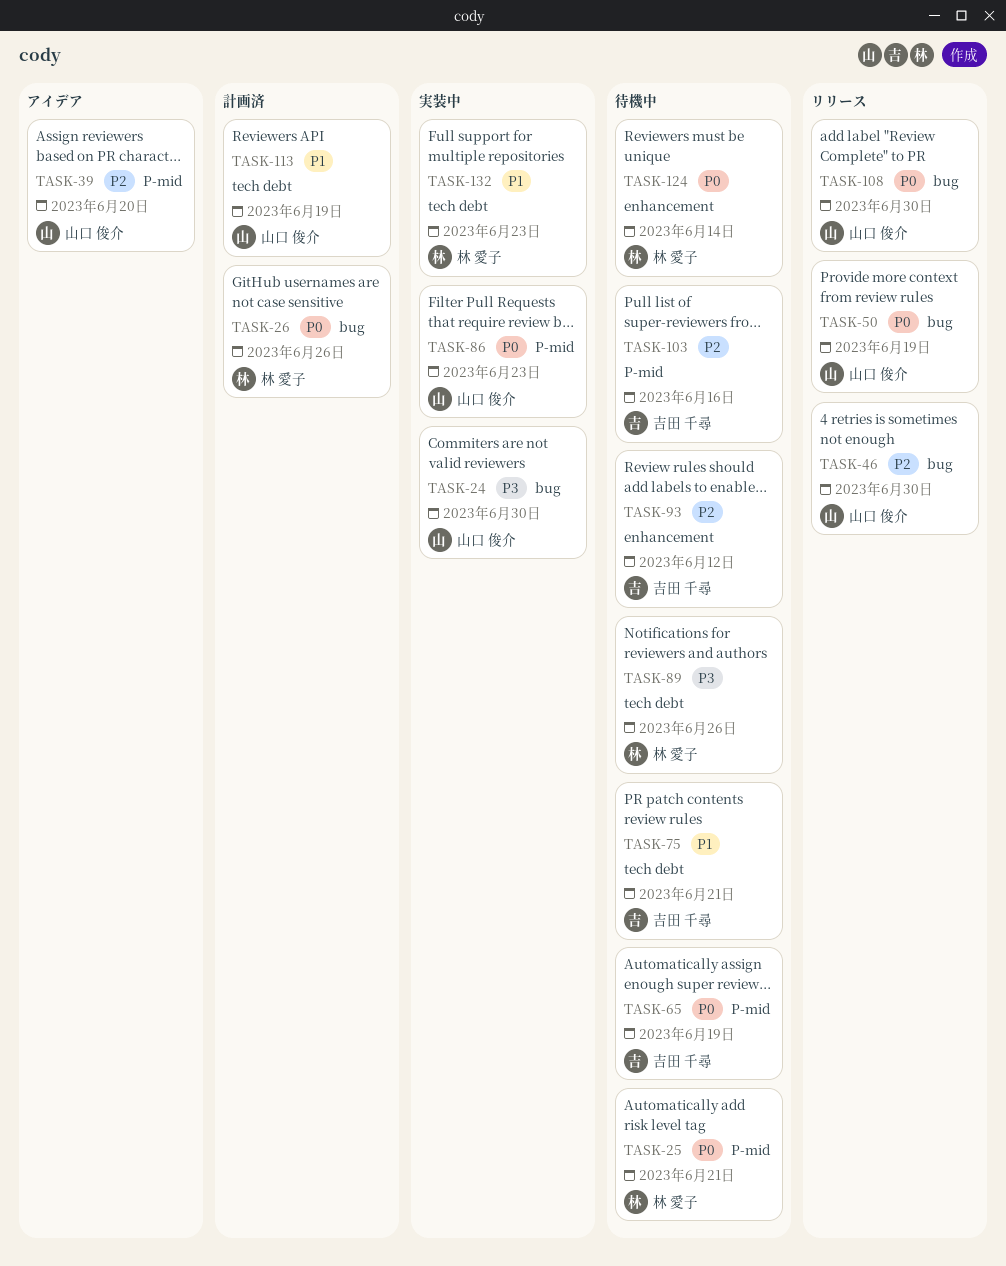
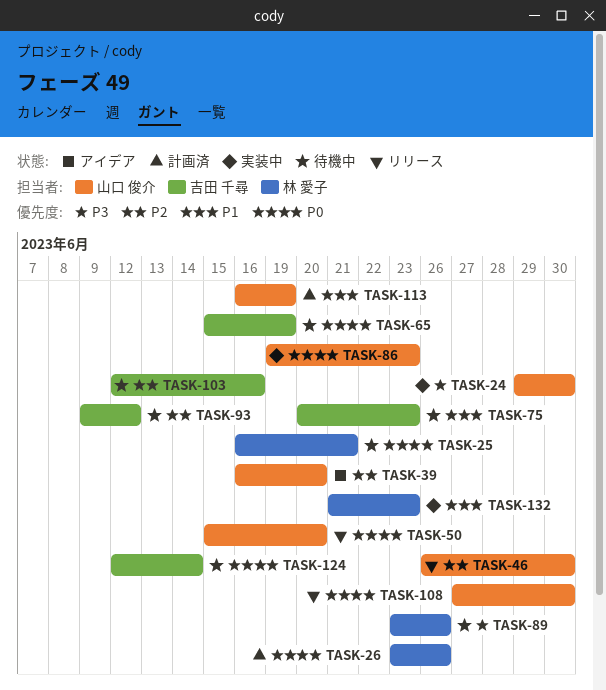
TASK-50, due: Jun 19 -> Jun 20
TASK-75, due: Jun 21 -> Jun 23
TASK-124, owner: 林 愛子 -> 吉田 千尋

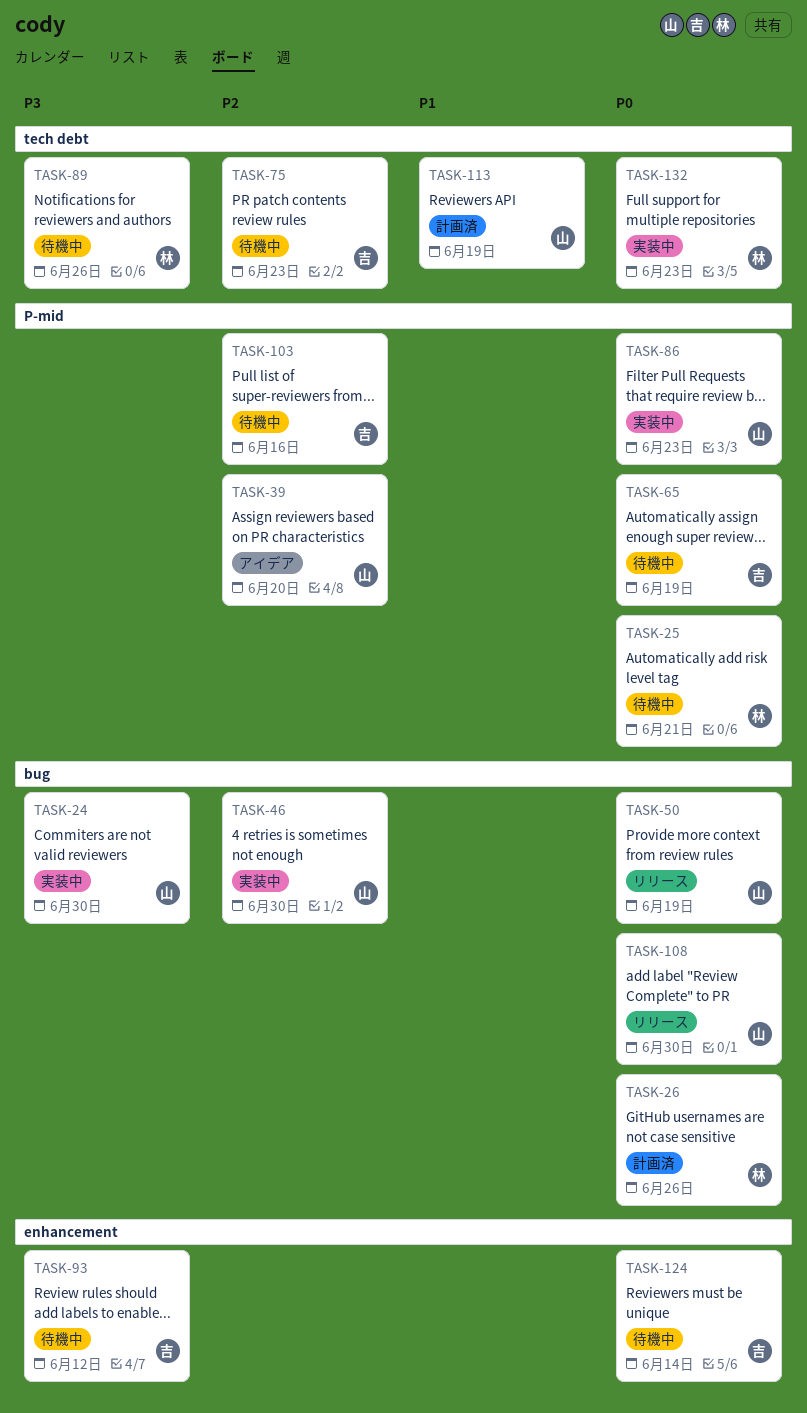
TASK-46, status: リリース -> 実装中
TASK-50, due: Jun 20 -> Jun 19
TASK-75, priority: P1 -> P2
TASK-93, priority: P2 -> P3
TASK-132, priority: P1 -> P0

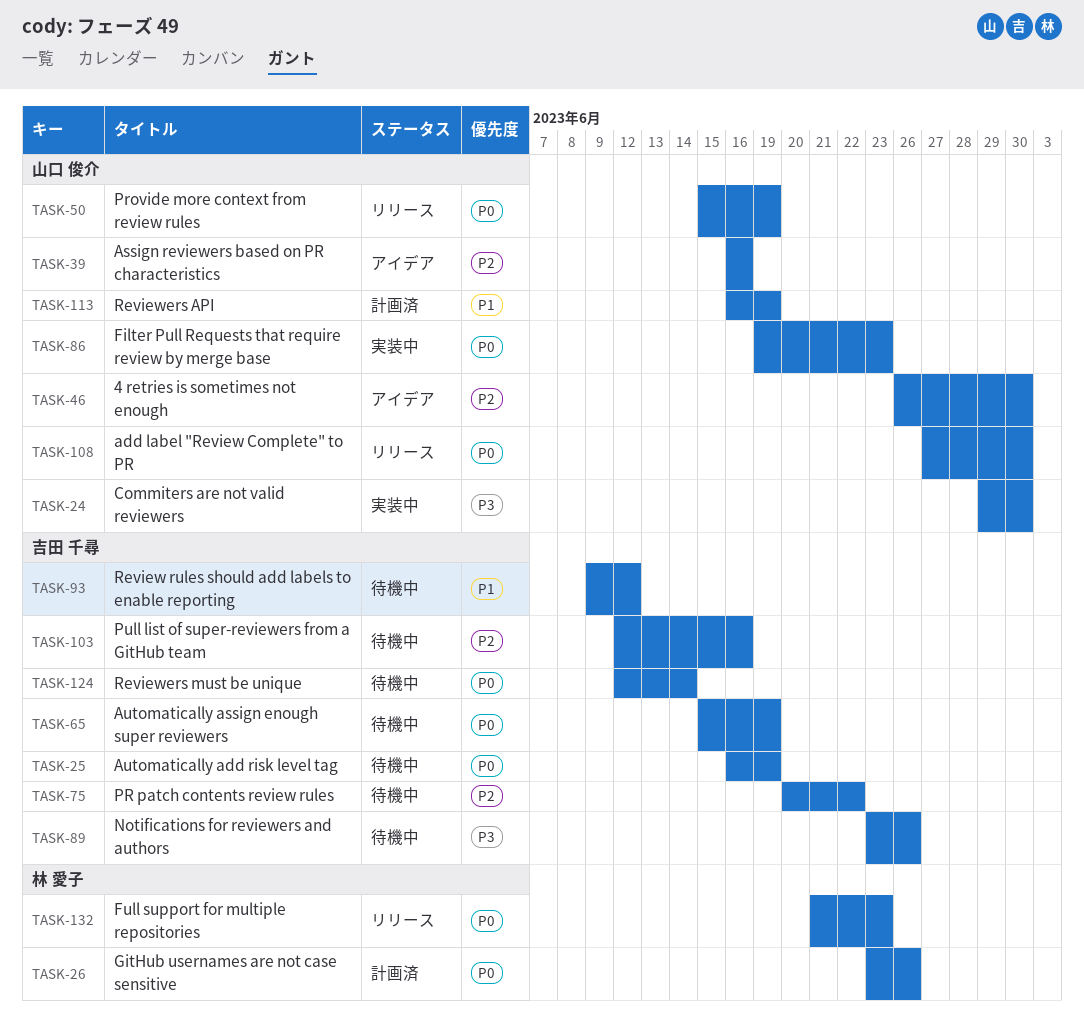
TASK-25, owner: 林 愛子 -> 吉田 千尋
TASK-25, due: Jun 21 -> Jun 19
TASK-39, due: Jun 20 -> Jun 16
TASK-46, status: 実装中 -> アイデア
TASK-75, due: Jun 23 -> Jun 22
TASK-89, owner: 林 愛子 -> 吉田 千尋
TASK-93, priority: P3 -> P1
TASK-132, status: 実装中 -> リリース

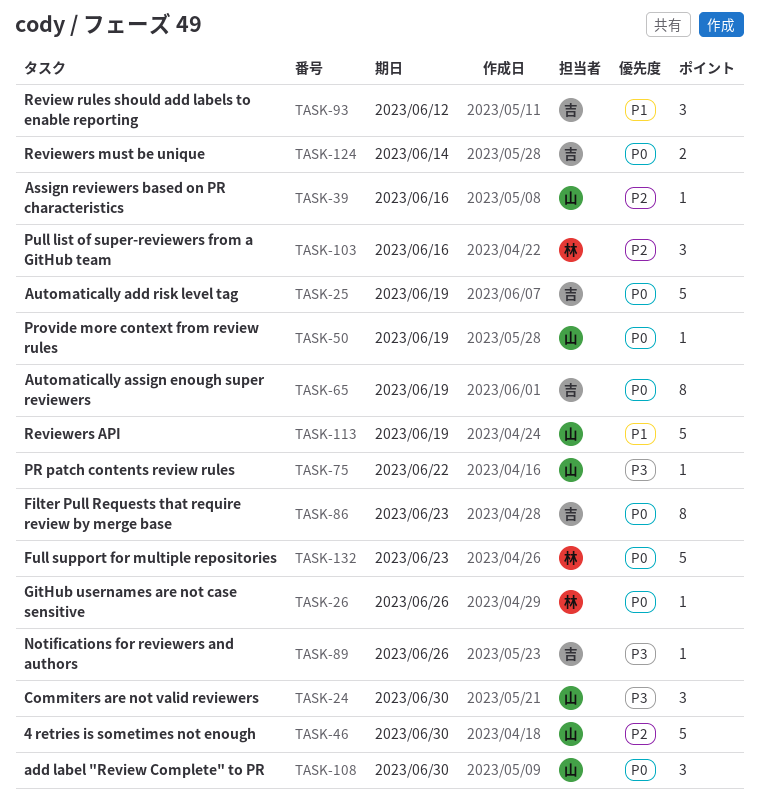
TASK-75, owner: 吉田 千尋 -> 山口 俊介
TASK-75, priority: P2 -> P3
TASK-86, owner: 山口 俊介 -> 吉田 千尋
TASK-103, owner: 吉田 千尋 -> 林 愛子

